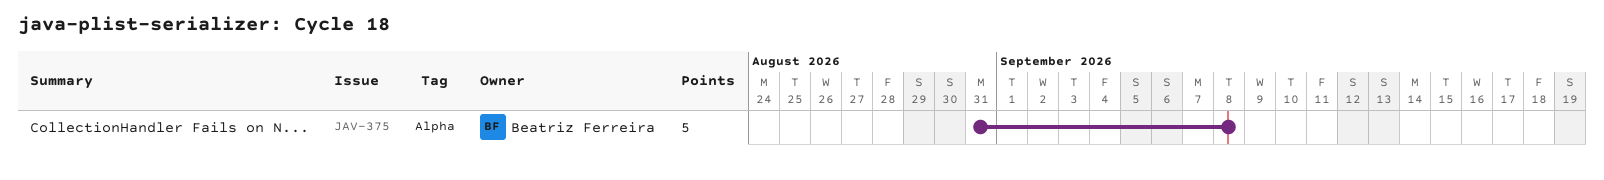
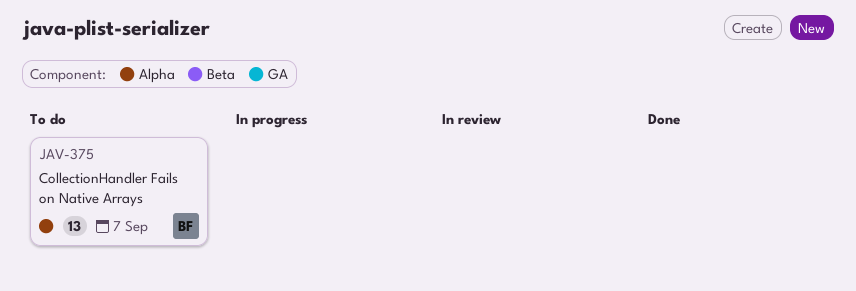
JAV-375, estimate: 5 -> 13
JAV-375, due: Sep 8 -> Sep 7

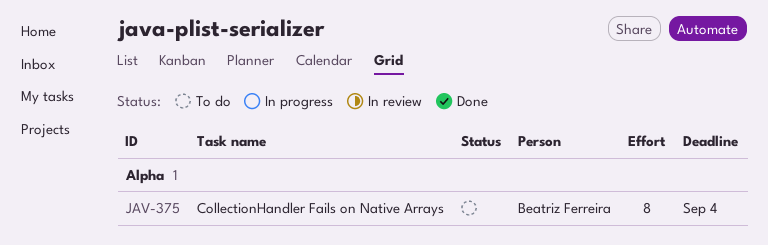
JAV-375, estimate: 13 -> 8
JAV-375, due: Sep 7 -> Sep 4

